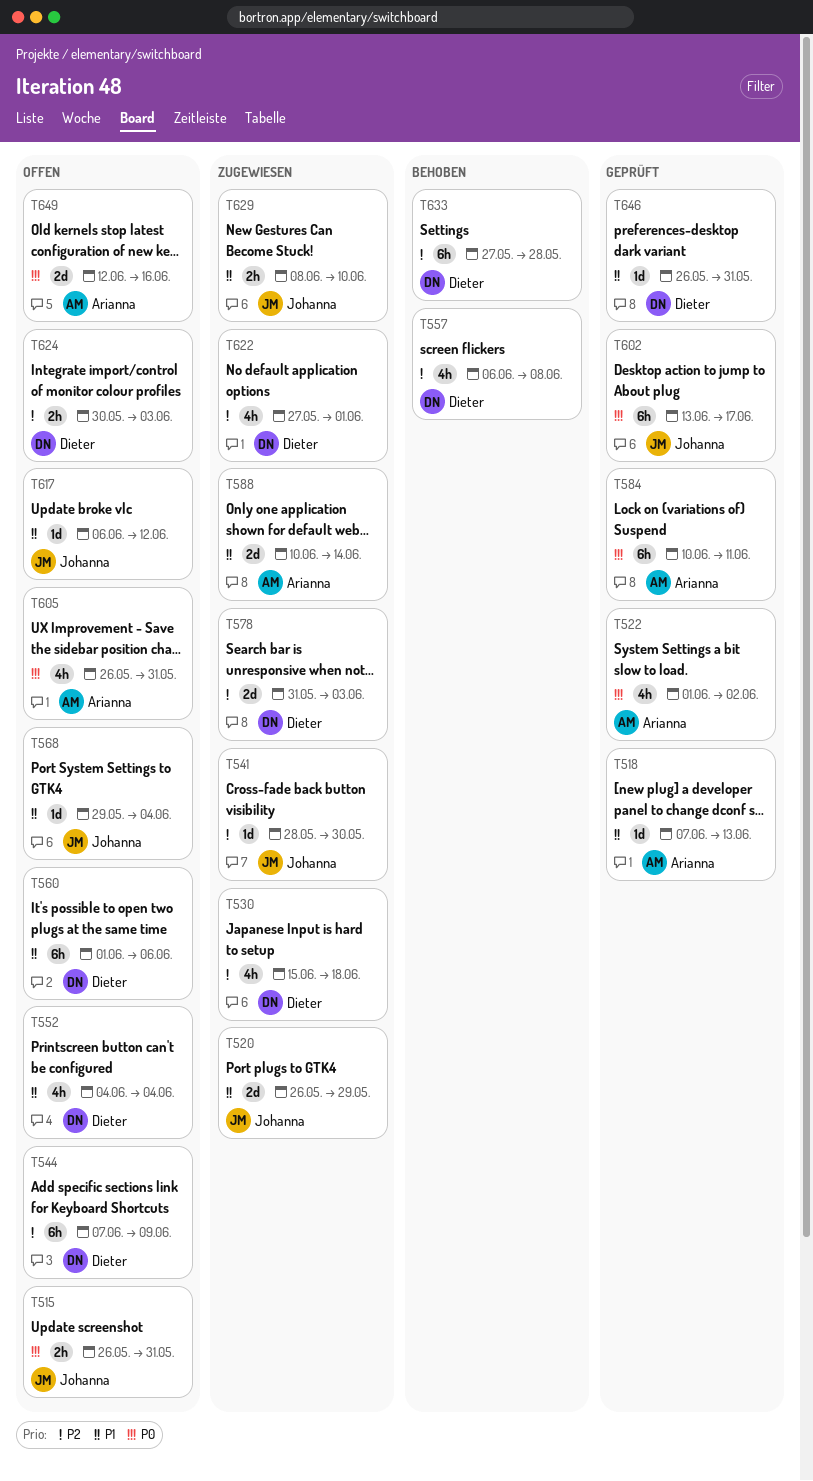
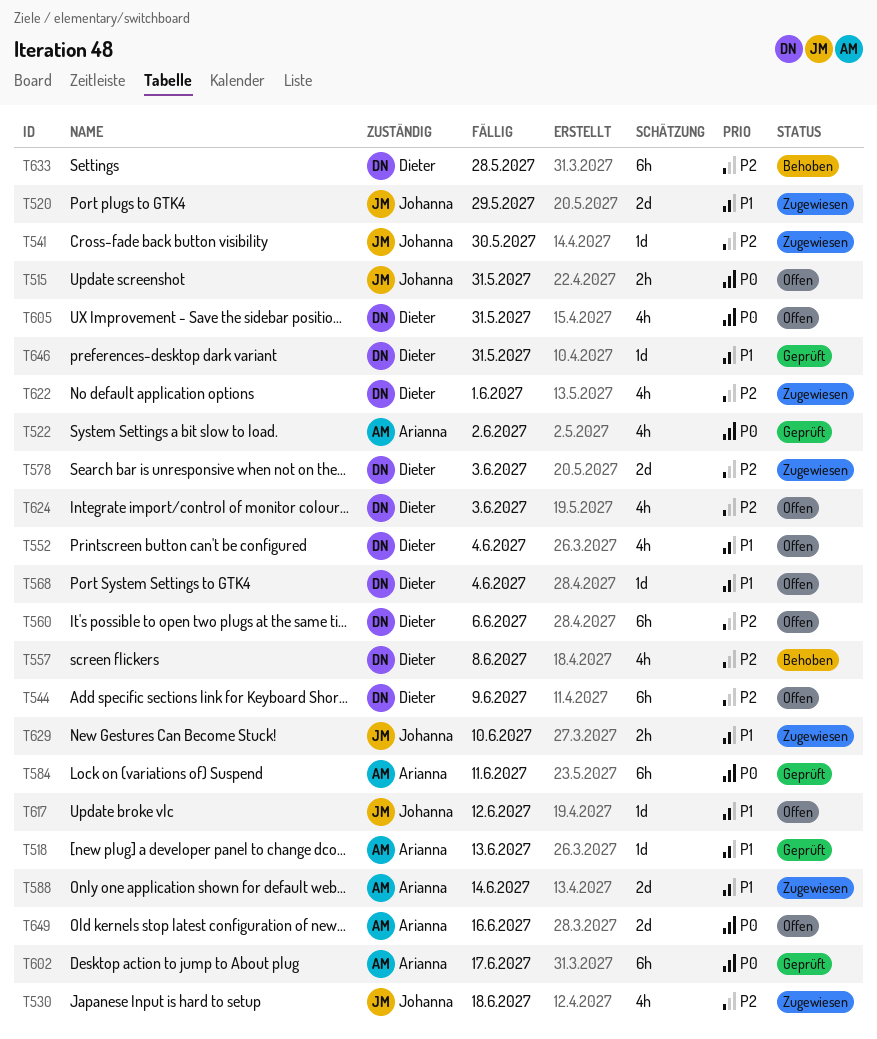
T530, owner: Dieter -> Johanna
T560, priority: P1 -> P2
T568, owner: Johanna -> Dieter
T602, owner: Johanna -> Arianna
T605, owner: Arianna -> Dieter
T624, estimate: 2h -> 4h

